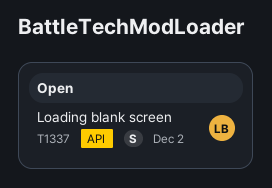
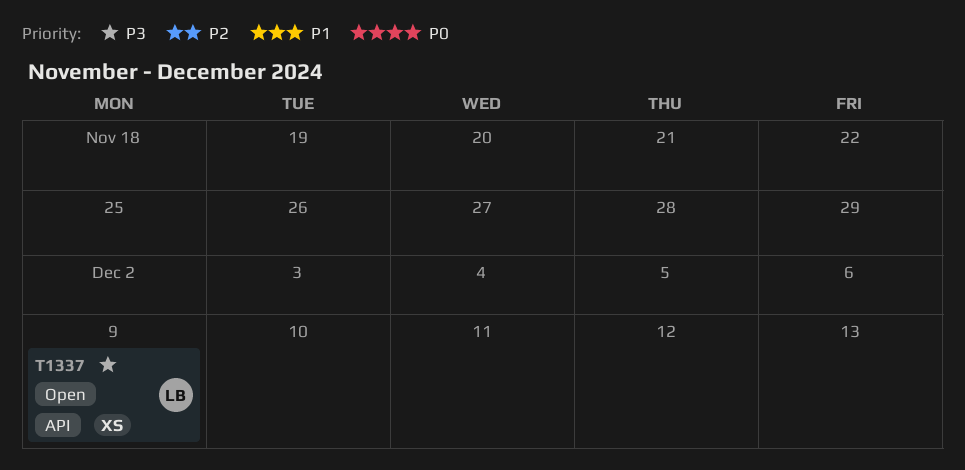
T1337, estimate: S -> XS
T1337, due: Dec 2 -> Dec 9

